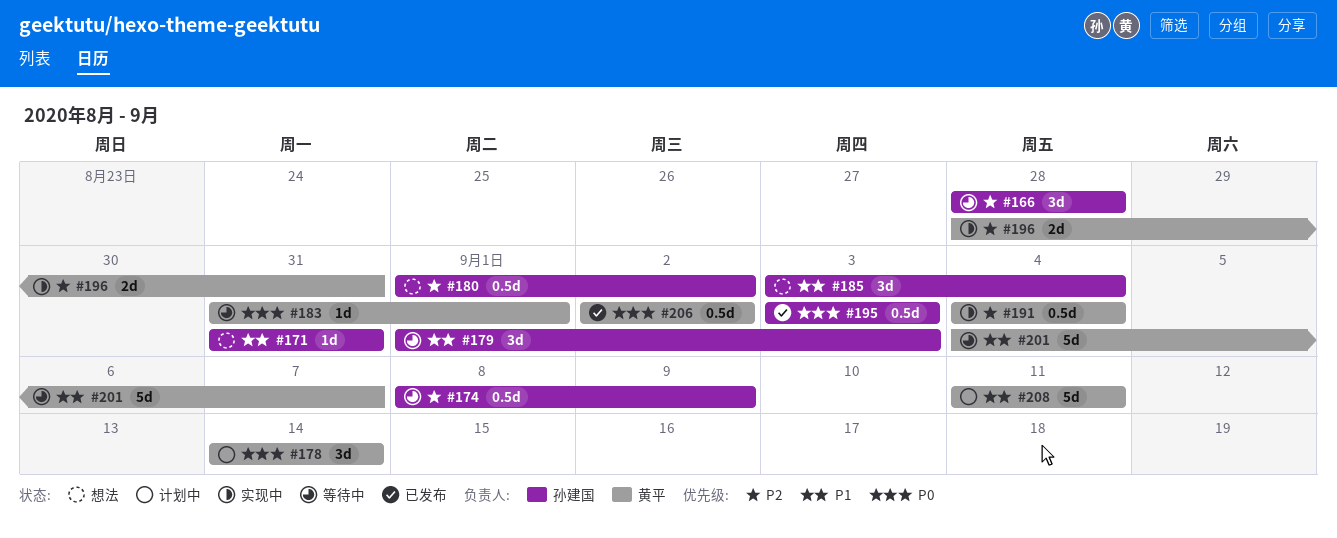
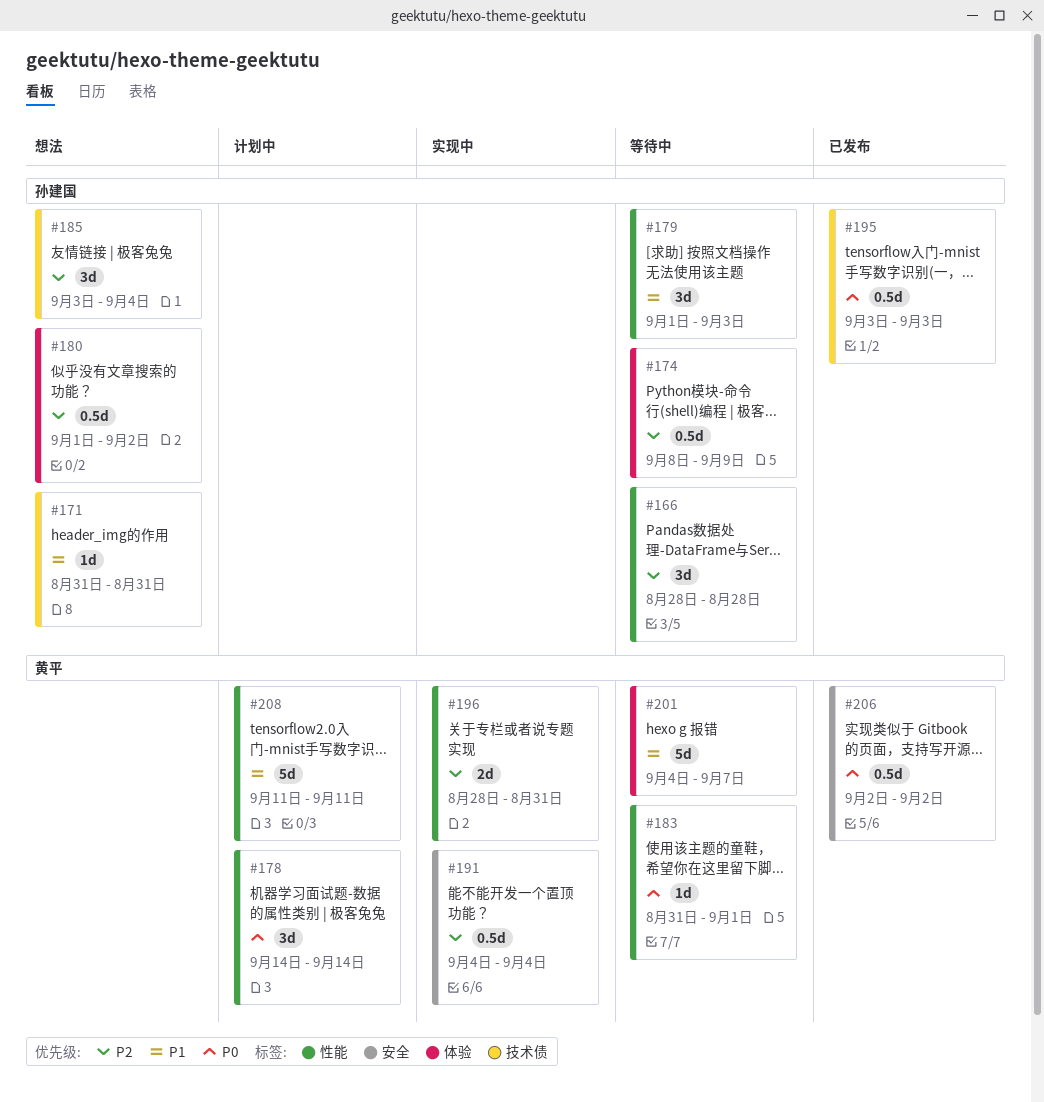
#185, priority: P1 -> P2

